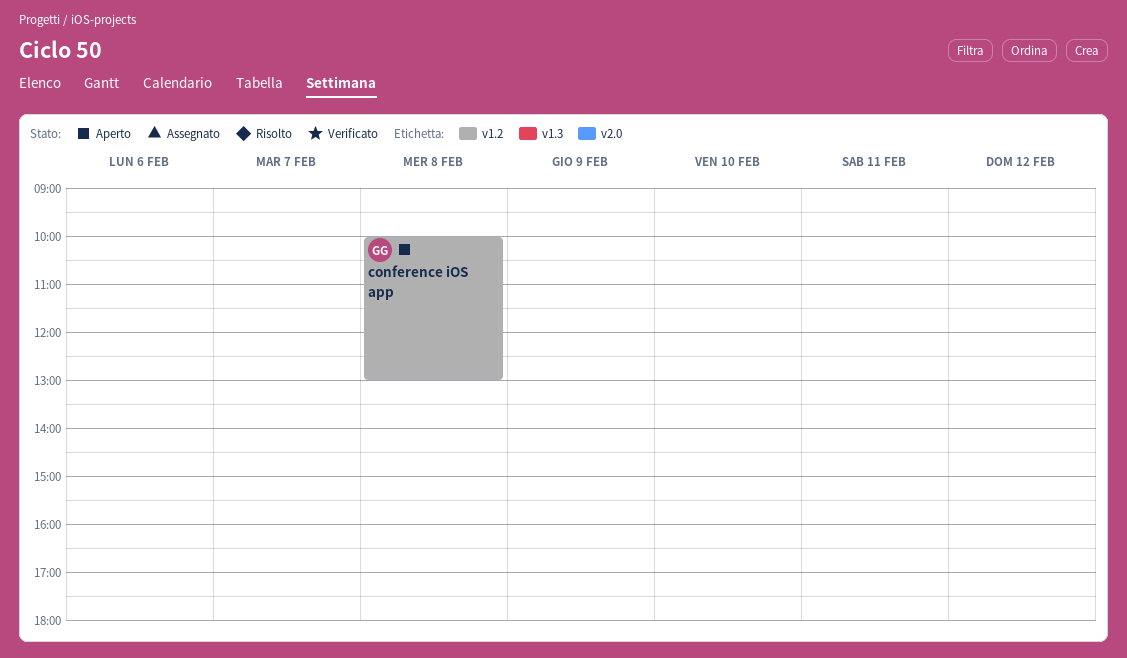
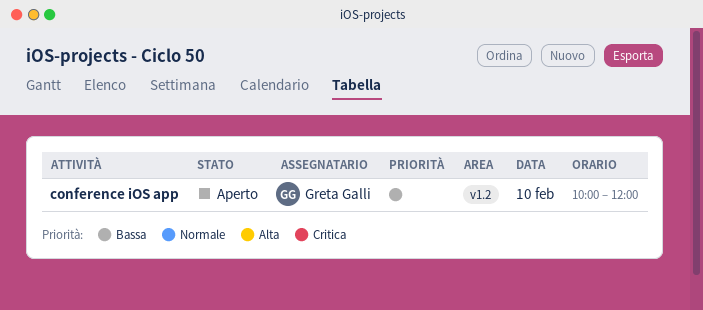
conference iOS app, day: Feb 8 -> Feb 10
conference iOS app, ends: 13:00 -> 12:00

